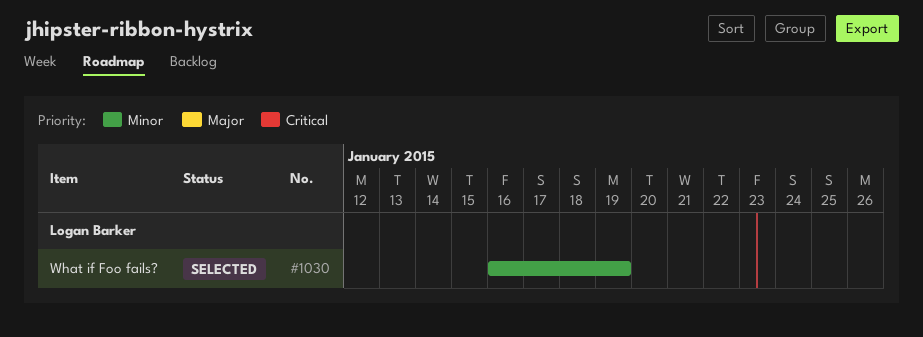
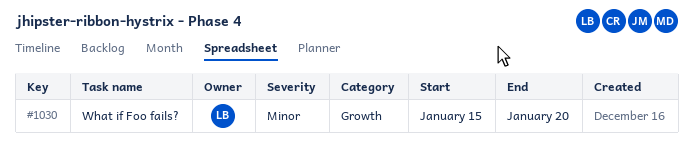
#1030, start: Jan 16 -> Jan 15
#1030, due: Jan 19 -> Jan 20

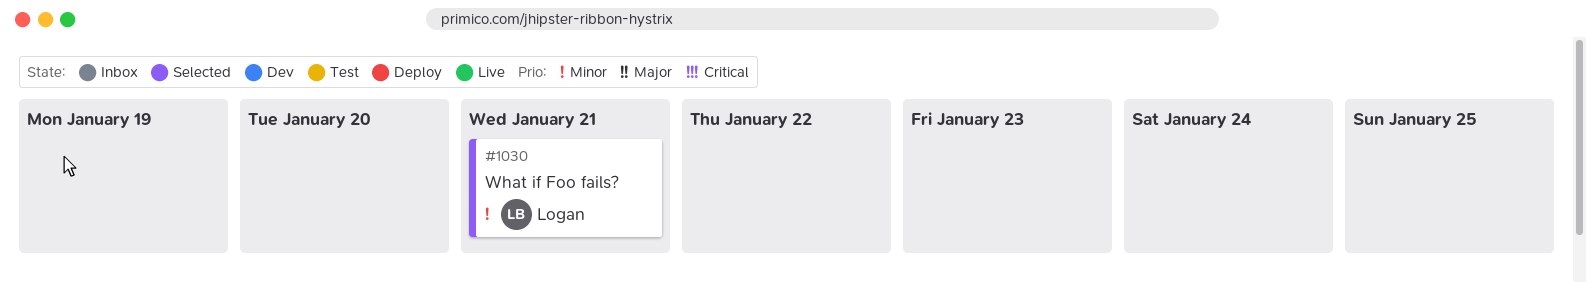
#1030, due: Jan 20 -> Jan 21

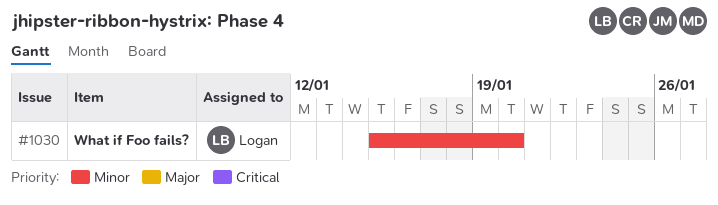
#1030, due: Jan 21 -> Jan 20

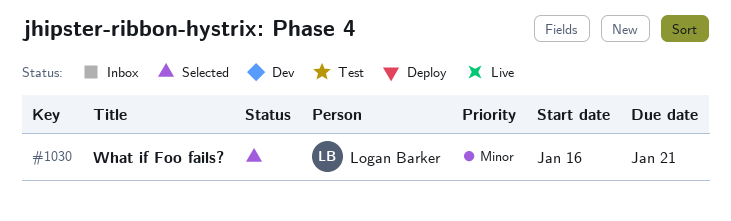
#1030, start: Jan 15 -> Jan 16
#1030, due: Jan 20 -> Jan 21

